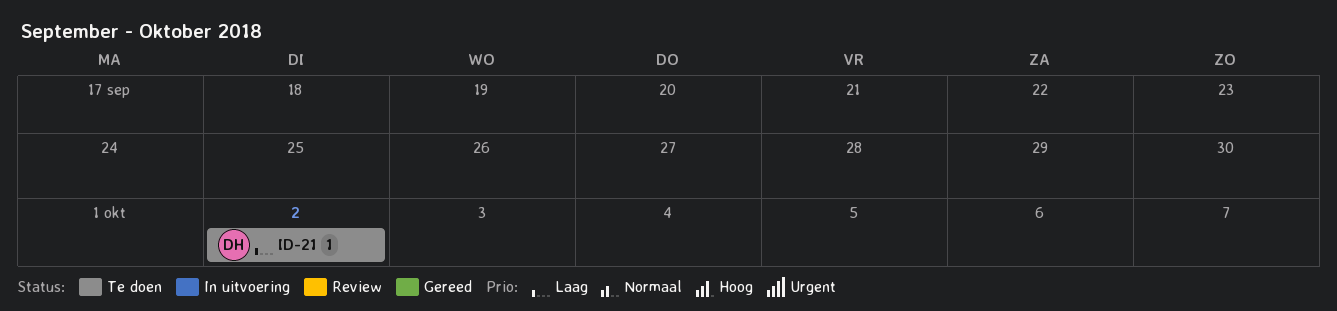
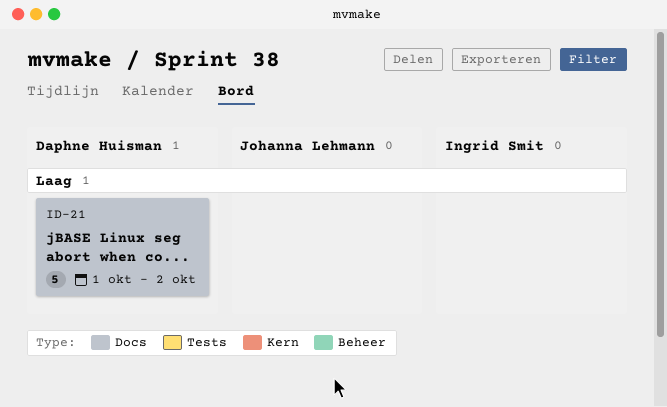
ID-21, estimate: 1 -> 5
ID-21, start: Oct 2 -> Oct 1

